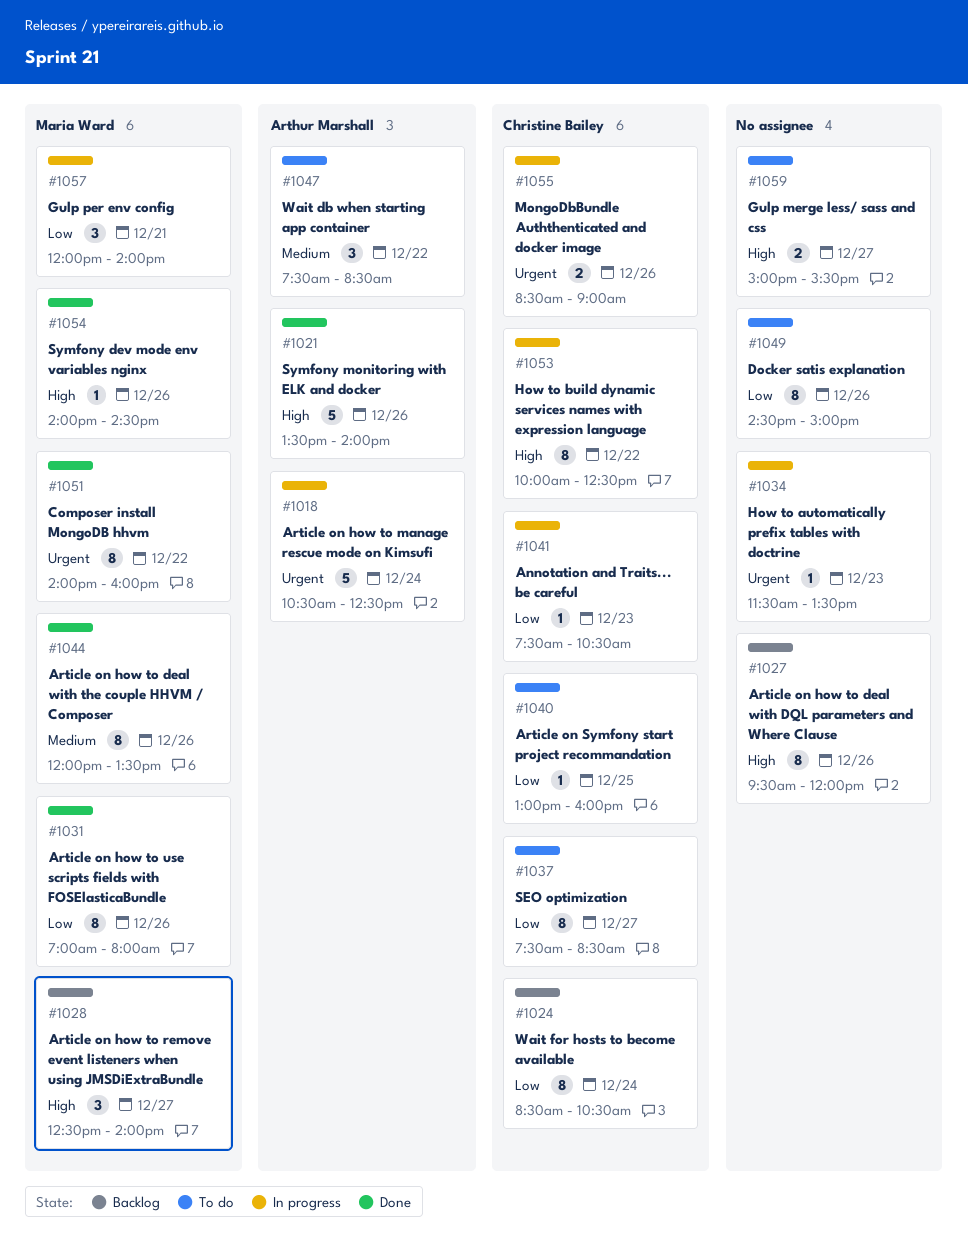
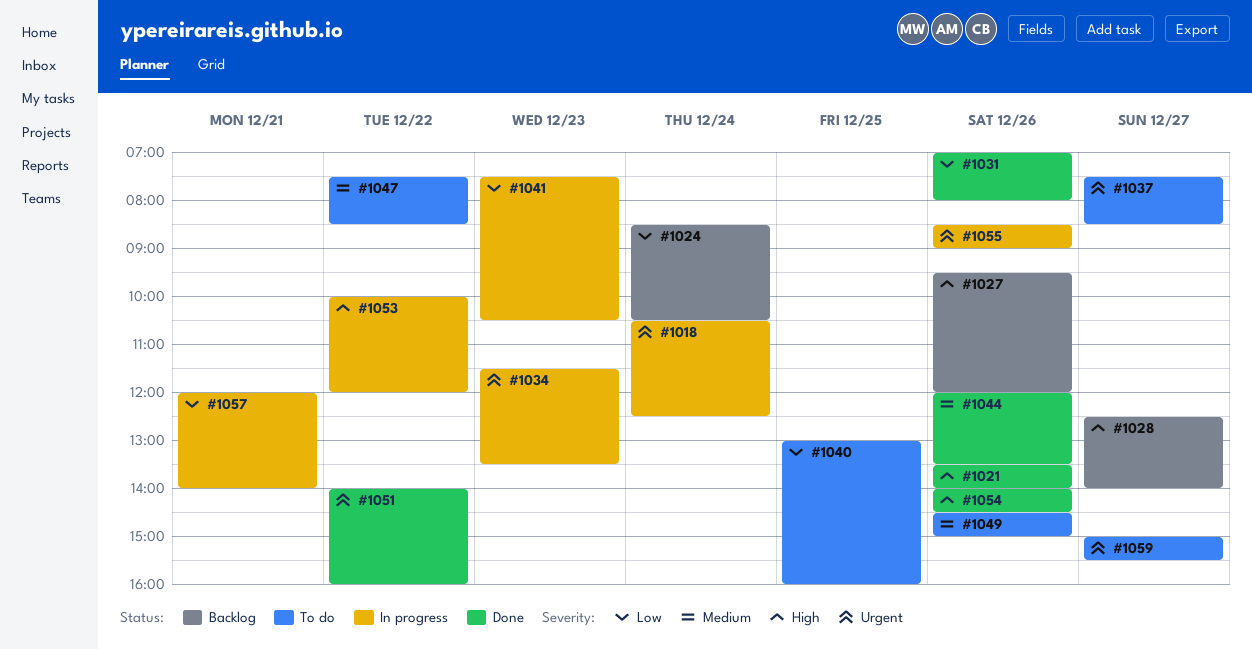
#1037, priority: Low -> Urgent
#1049, priority: Low -> Medium
#1053, ends: 12:30 -> 12:00
#1059, priority: High -> Urgent

